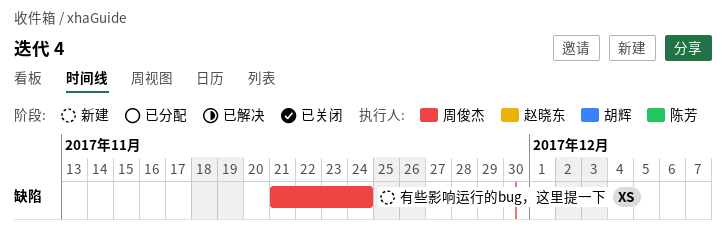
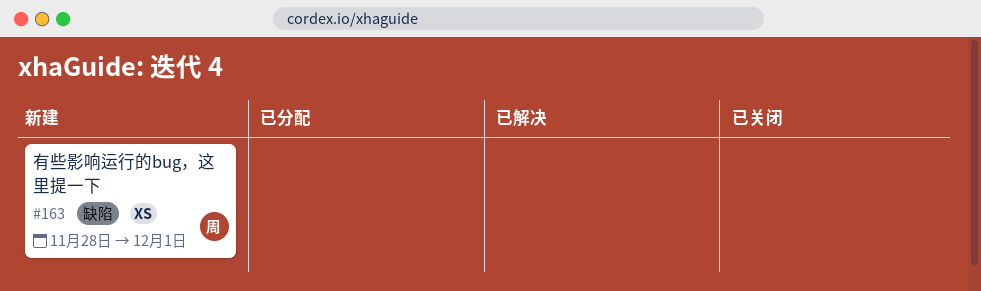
有些影响运行的bug，这里提一下, start: Nov 21 -> Nov 28
有些影响运行的bug，这里提一下, due: Nov 24 -> Dec 1

